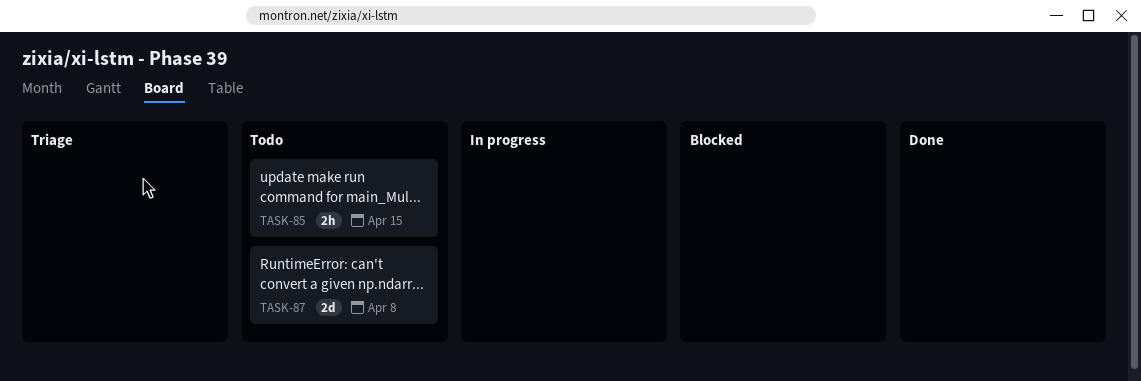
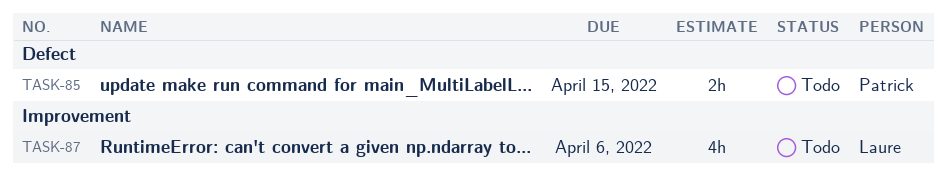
TASK-87, estimate: 2d -> 4h
TASK-87, due: Apr 8 -> Apr 6

